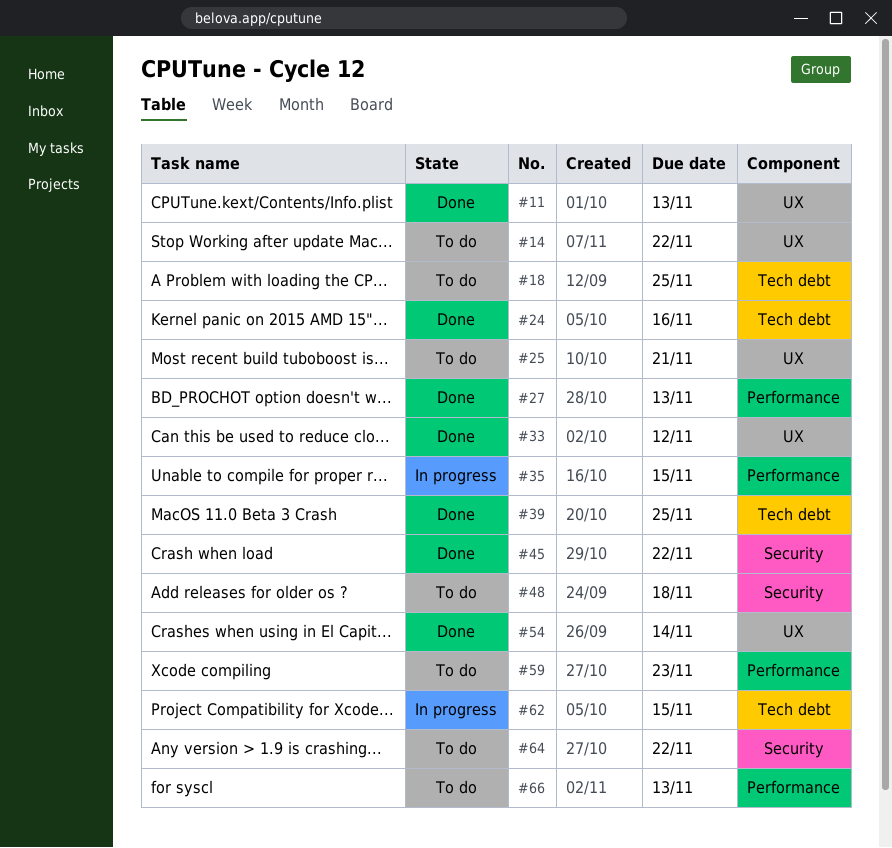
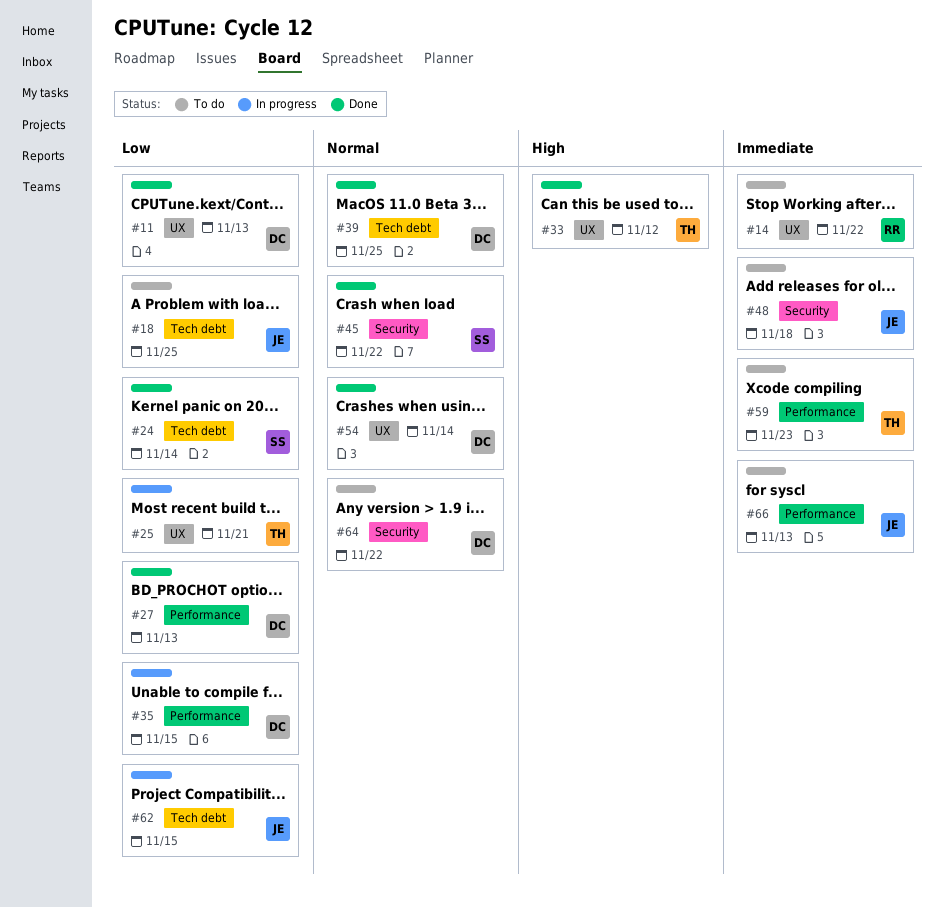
#24, due: Nov 16 -> Nov 14
#25, status: To do -> In progress

